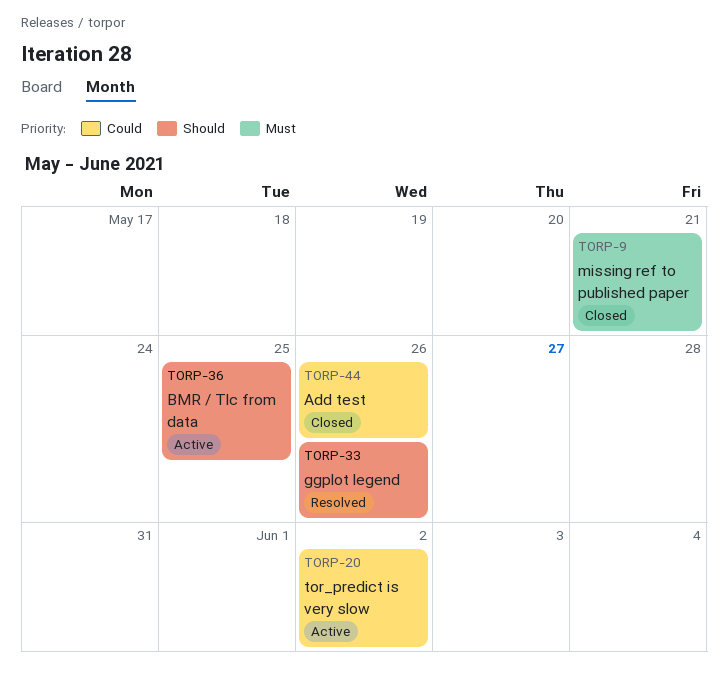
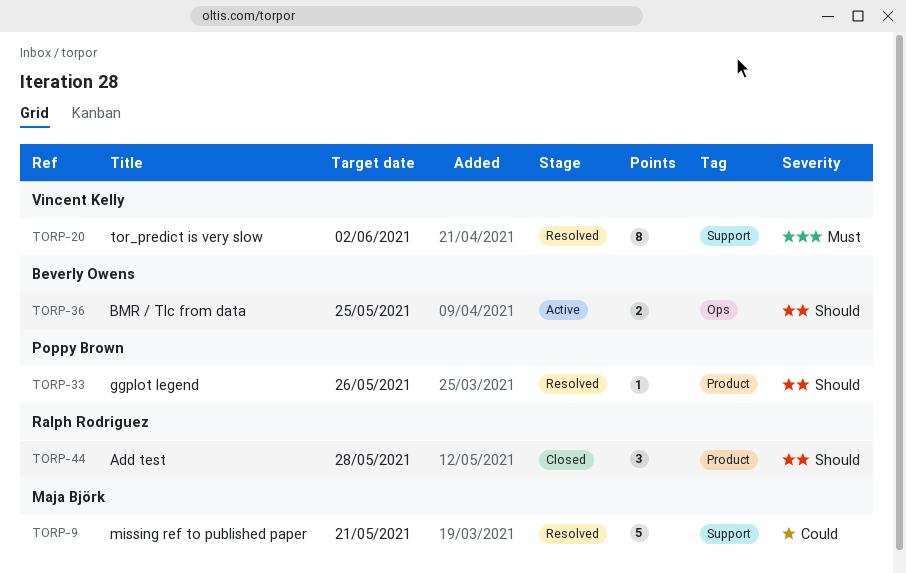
TORP-9, status: Closed -> Resolved
TORP-9, priority: Must -> Could
TORP-20, status: Active -> Resolved
TORP-20, priority: Could -> Must
TORP-44, priority: Could -> Should
TORP-44, due: May 26 -> May 28

